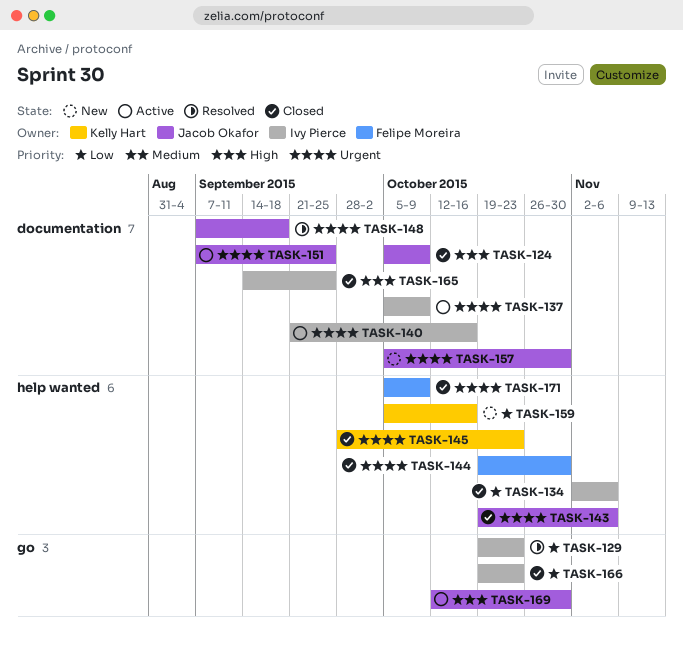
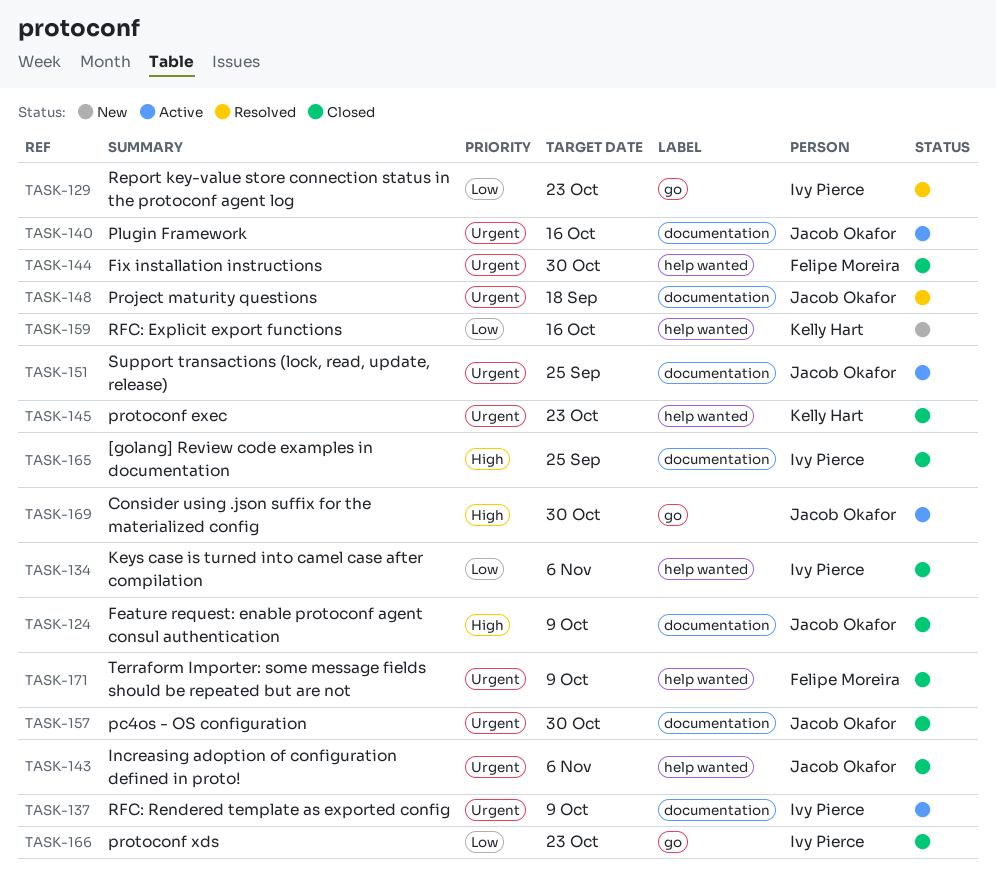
TASK-140, owner: Ivy Pierce -> Jacob Okafor
TASK-157, status: New -> Closed

